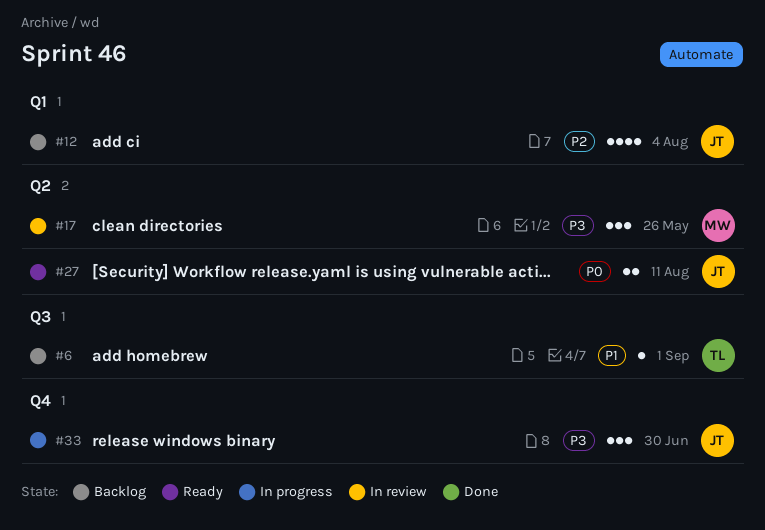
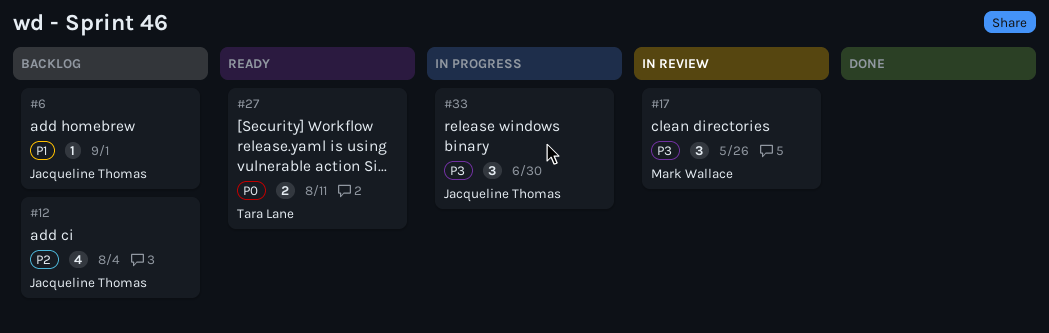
#6, owner: Tara Lane -> Jacqueline Thomas
#27, owner: Jacqueline Thomas -> Tara Lane

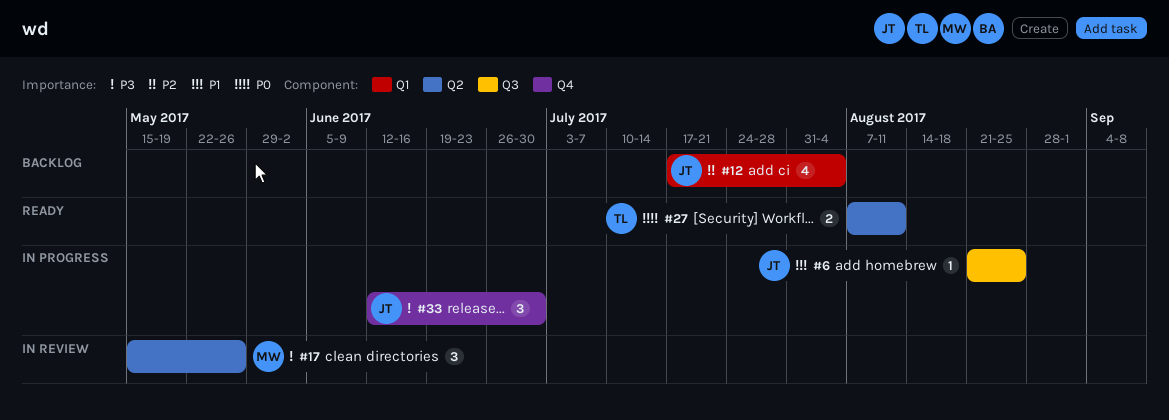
#6, status: Backlog -> In progress
#6, due: Sep 1 -> Aug 25

